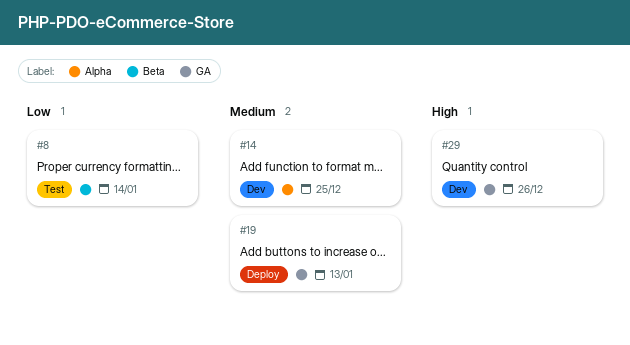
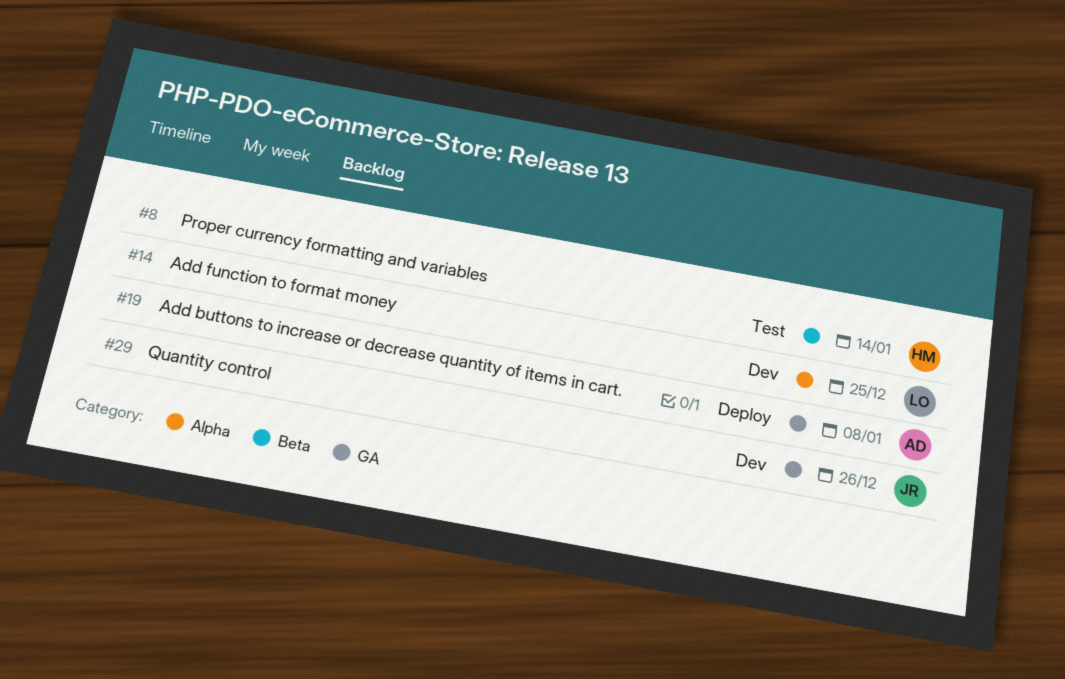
#19, due: Jan 13 -> Jan 8

